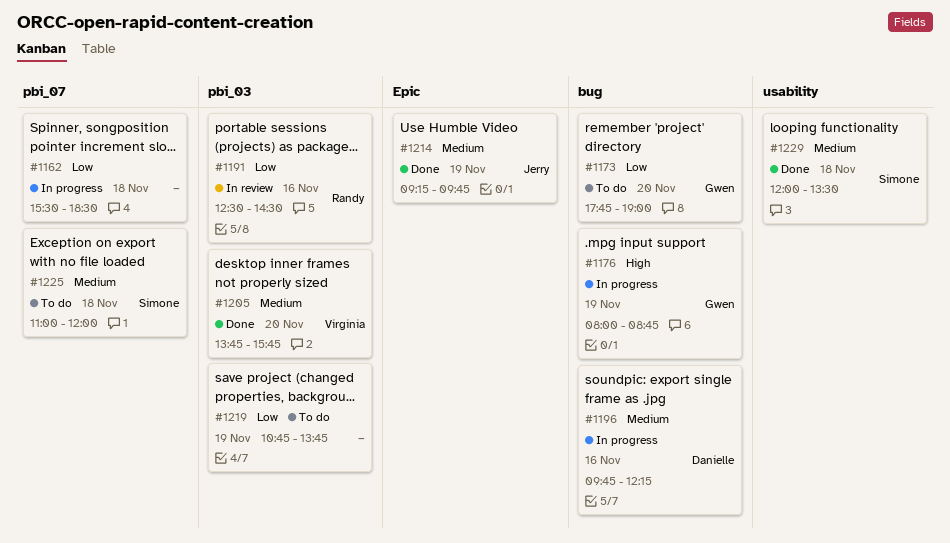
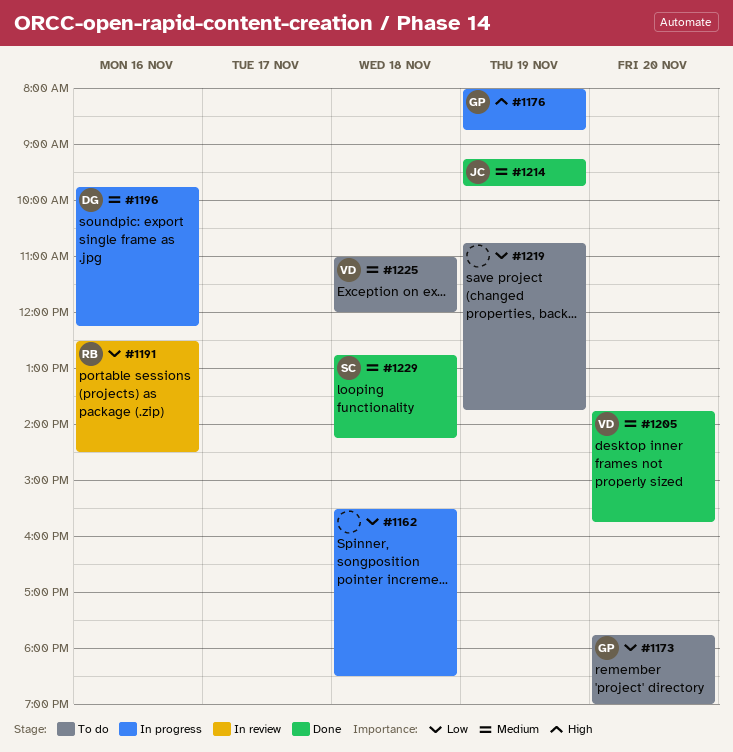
#1225, owner: Simone -> Virginia
#1229, begins: 12:00 -> 12:45
#1229, ends: 13:30 -> 14:15

